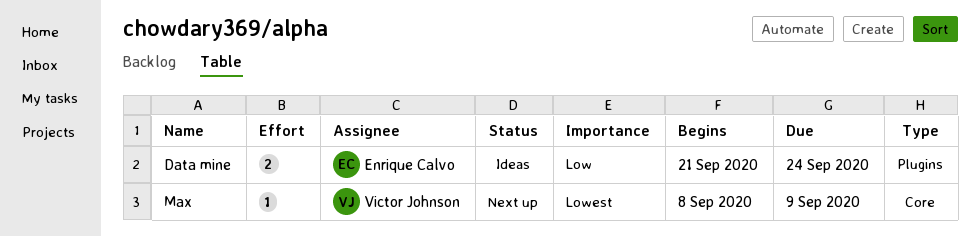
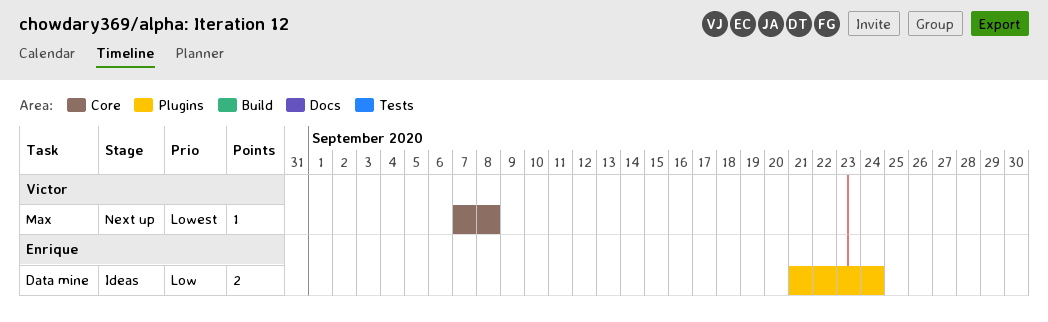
Max, start: Sep 8 -> Sep 7
Max, due: Sep 9 -> Sep 8

